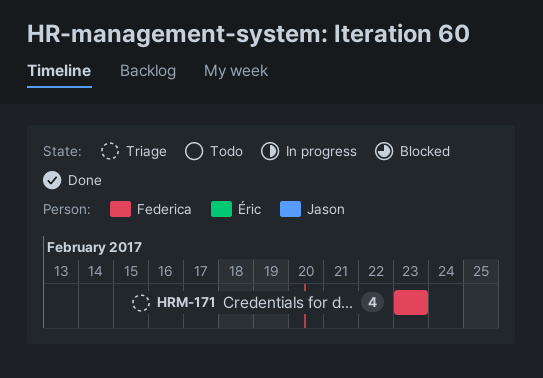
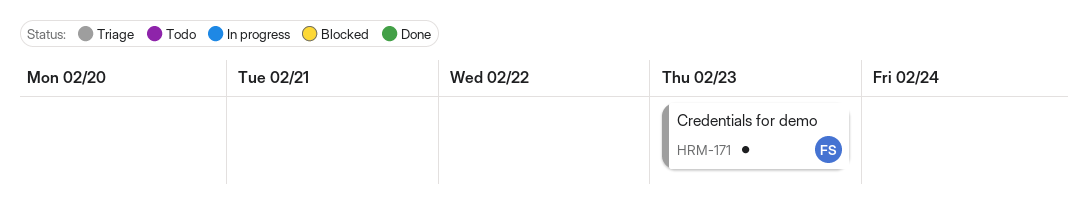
HRM-171, estimate: 4 -> 1

